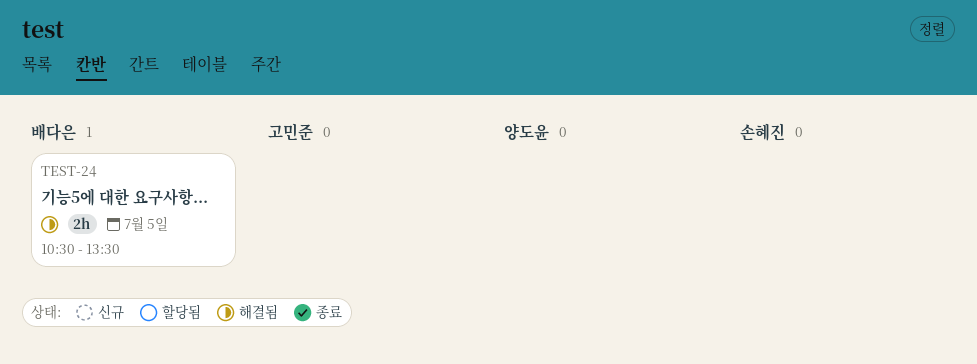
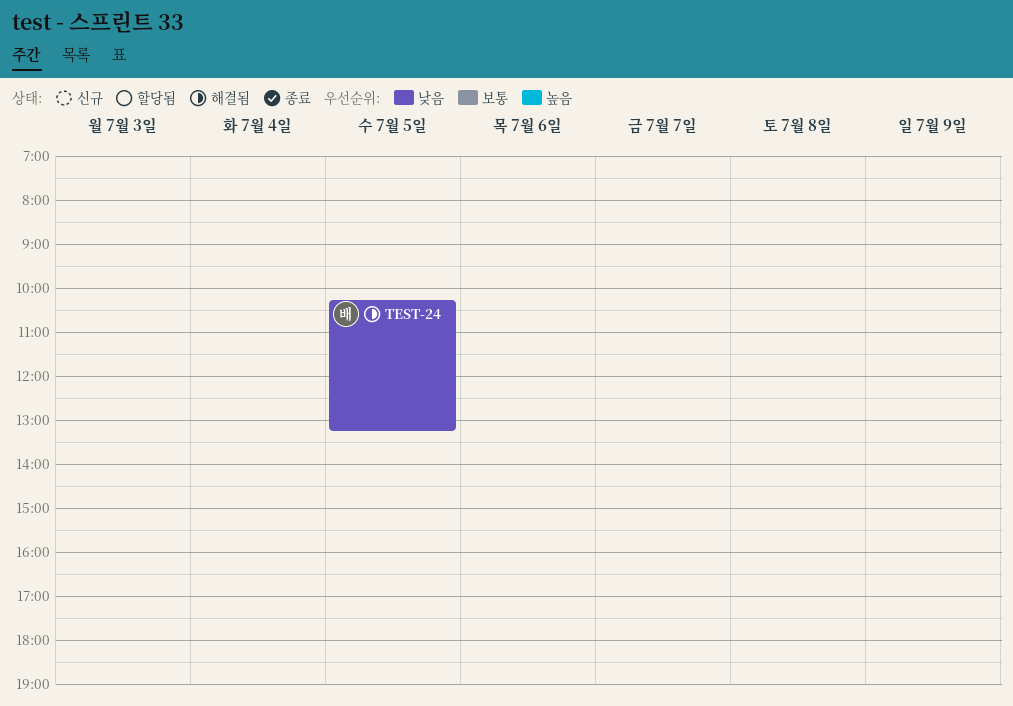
TEST-24, begins: 10:30 -> 10:15
TEST-24, ends: 13:30 -> 13:15

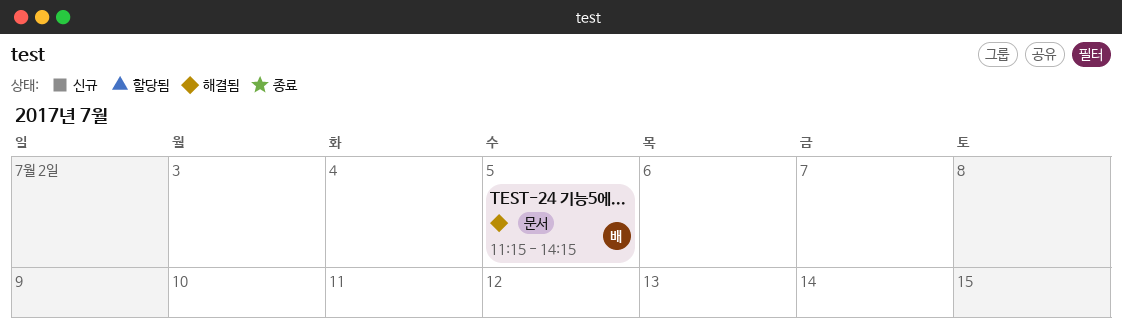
TEST-24, begins: 10:15 -> 11:15
TEST-24, ends: 13:15 -> 14:15

